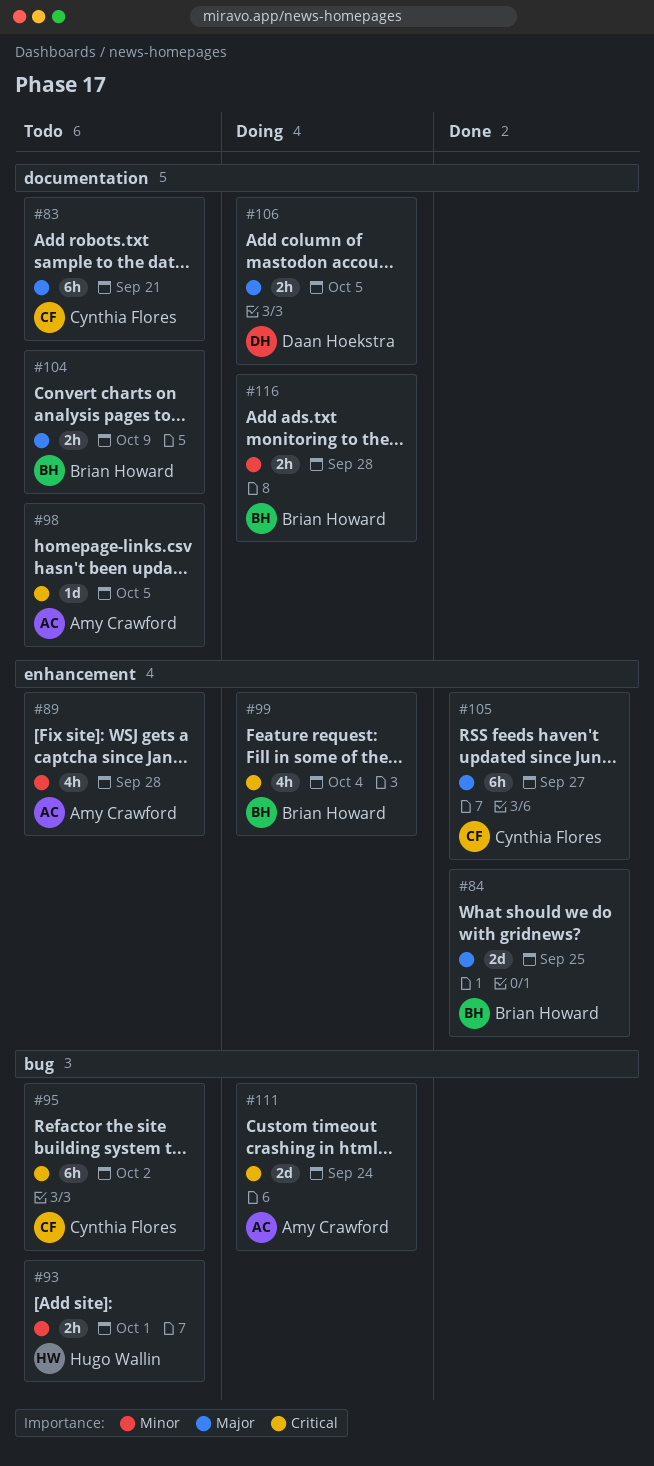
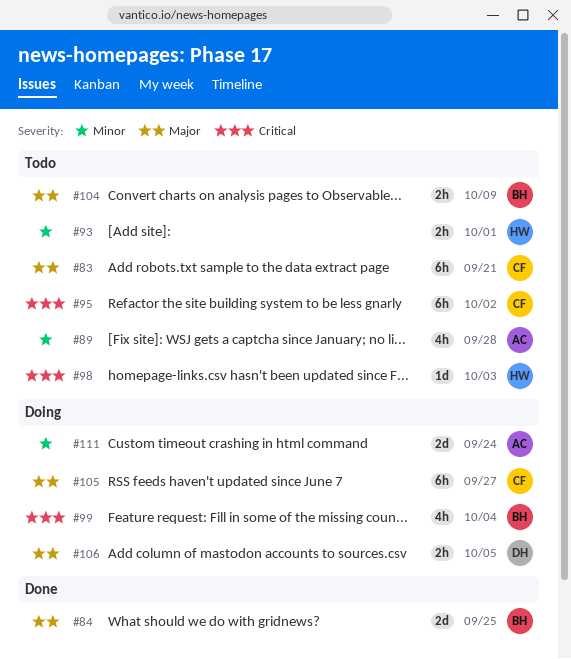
#98, owner: Amy Crawford -> Hugo Wallin
#98, due: Oct 5 -> Oct 3
#105, status: Done -> Doing
#111, priority: Critical -> Minor
#116: present -> none

